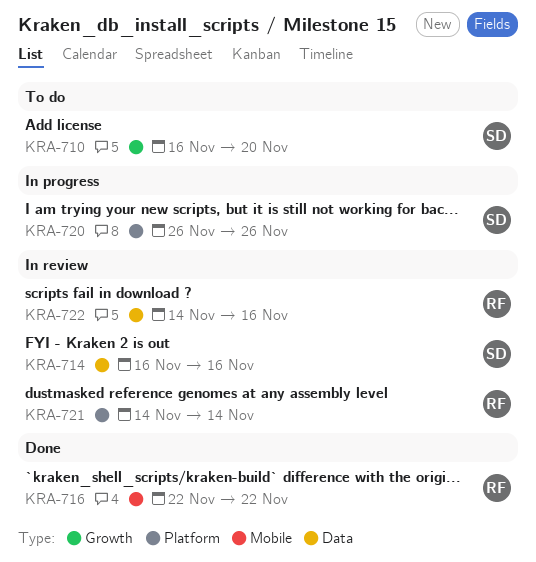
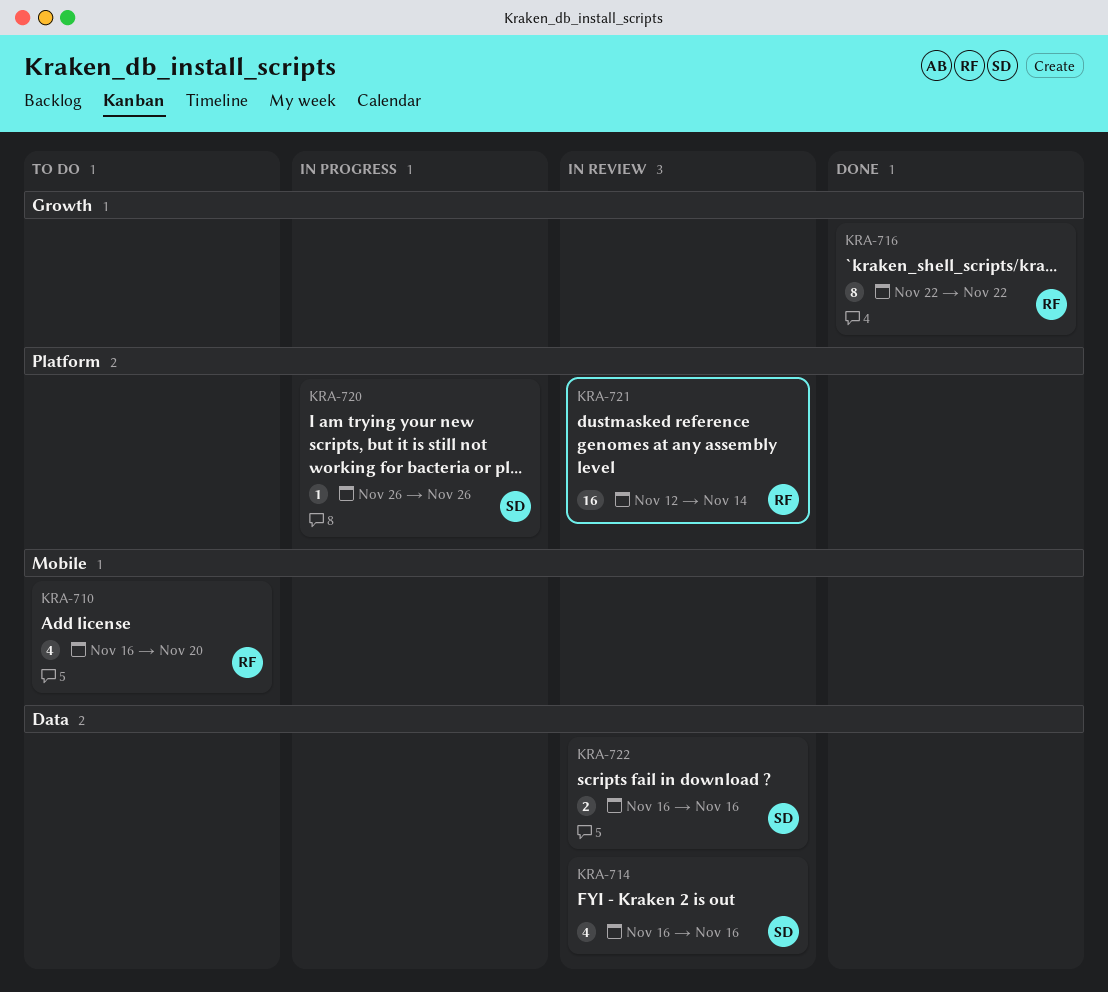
KRA-710, owner: SD -> RF
KRA-710, label: Growth -> Mobile
KRA-716, label: Mobile -> Growth
KRA-721, start: Nov 14 -> Nov 12
KRA-722, owner: RF -> SD
KRA-722, start: Nov 14 -> Nov 16

